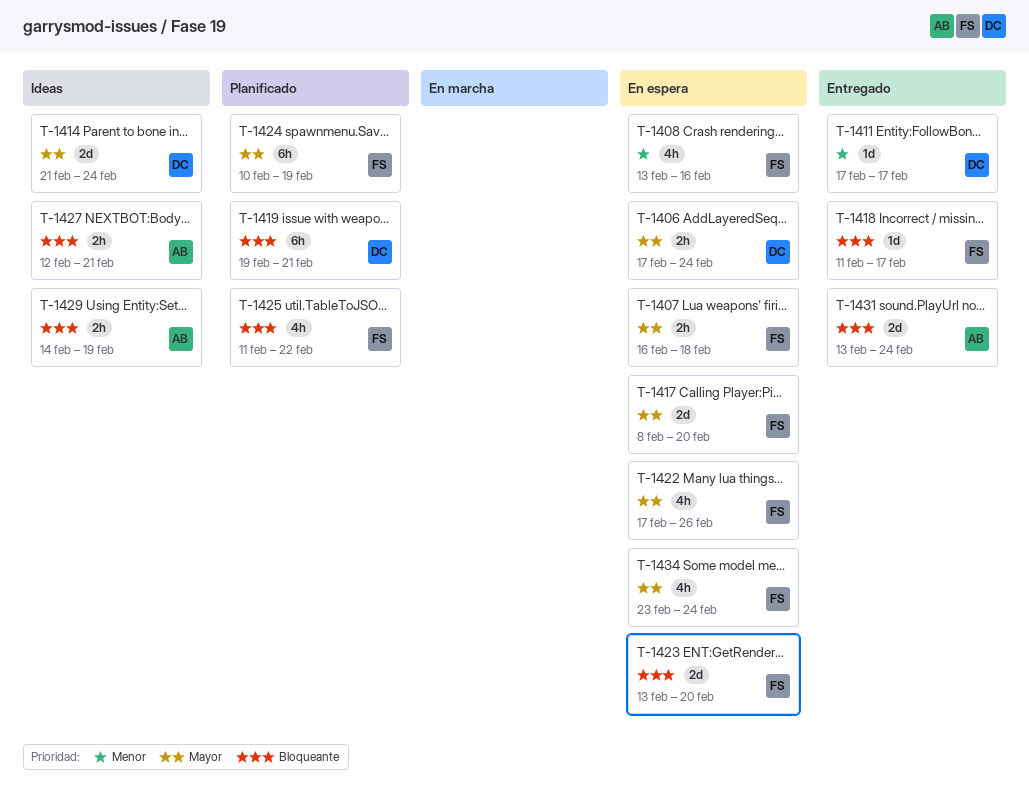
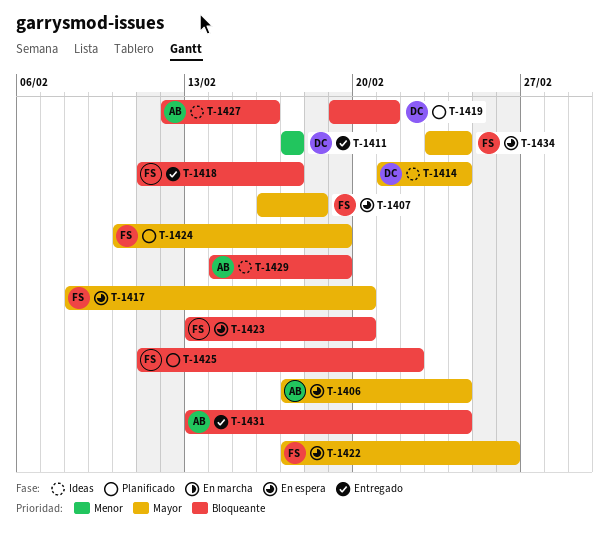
T-1406, owner: DC -> AB
T-1408: present -> none
T-1427, due: Feb 21 -> Feb 16

